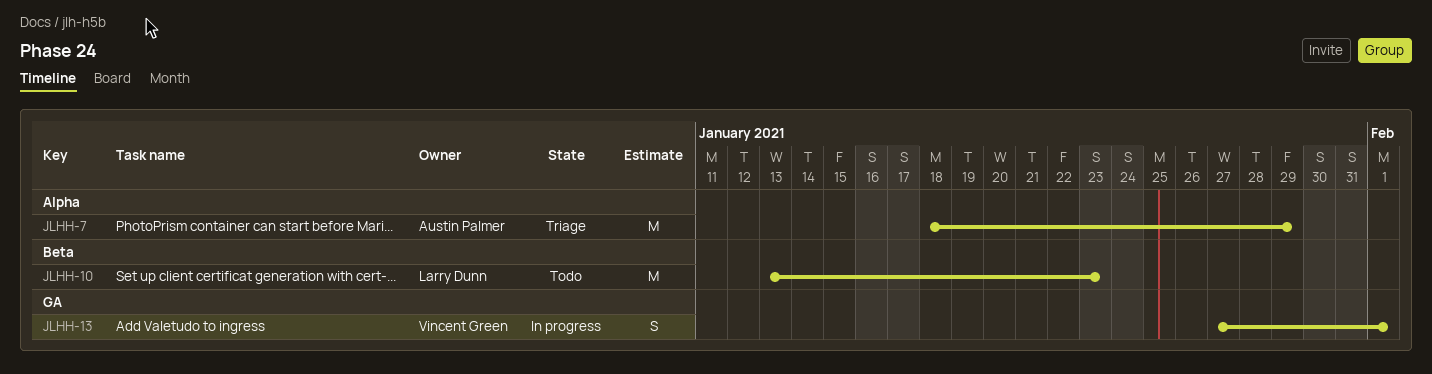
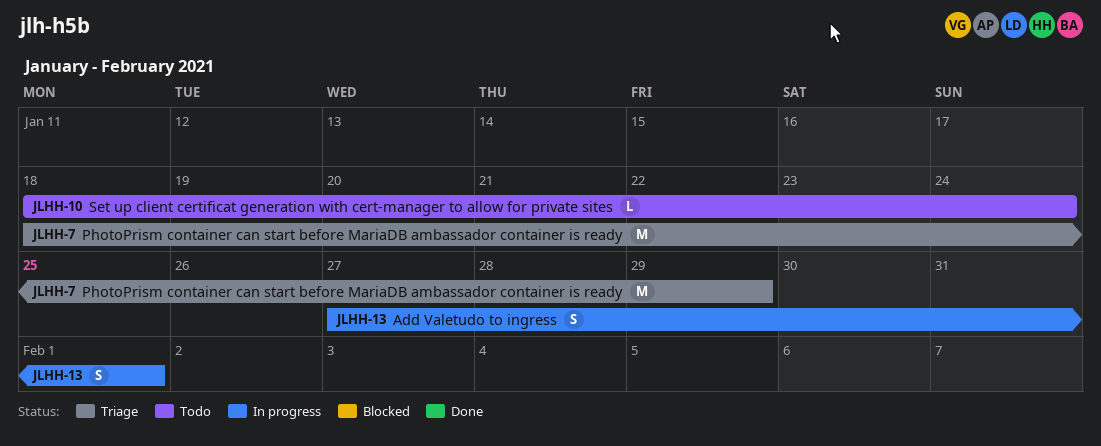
JLHH-10, estimate: M -> L
JLHH-10, start: Jan 13 -> Jan 18
JLHH-10, due: Jan 23 -> Jan 24

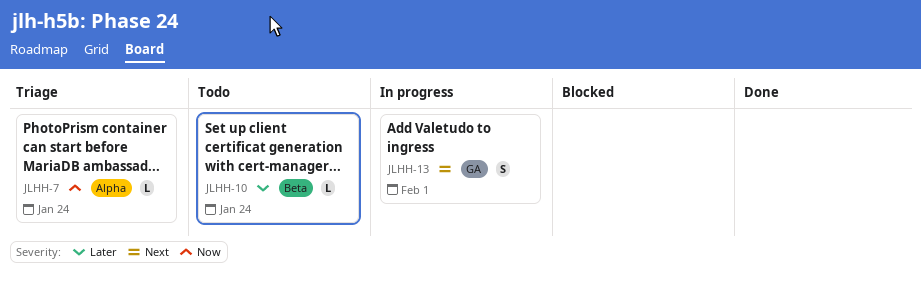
JLHH-7, estimate: M -> L
JLHH-7, due: Jan 29 -> Jan 24

